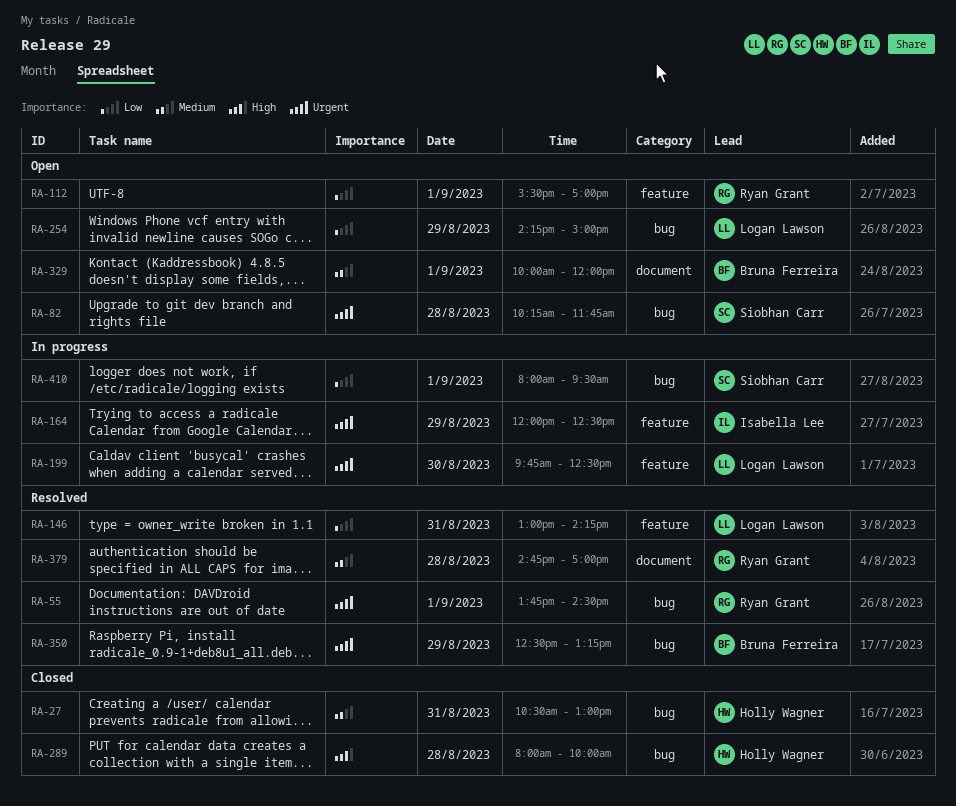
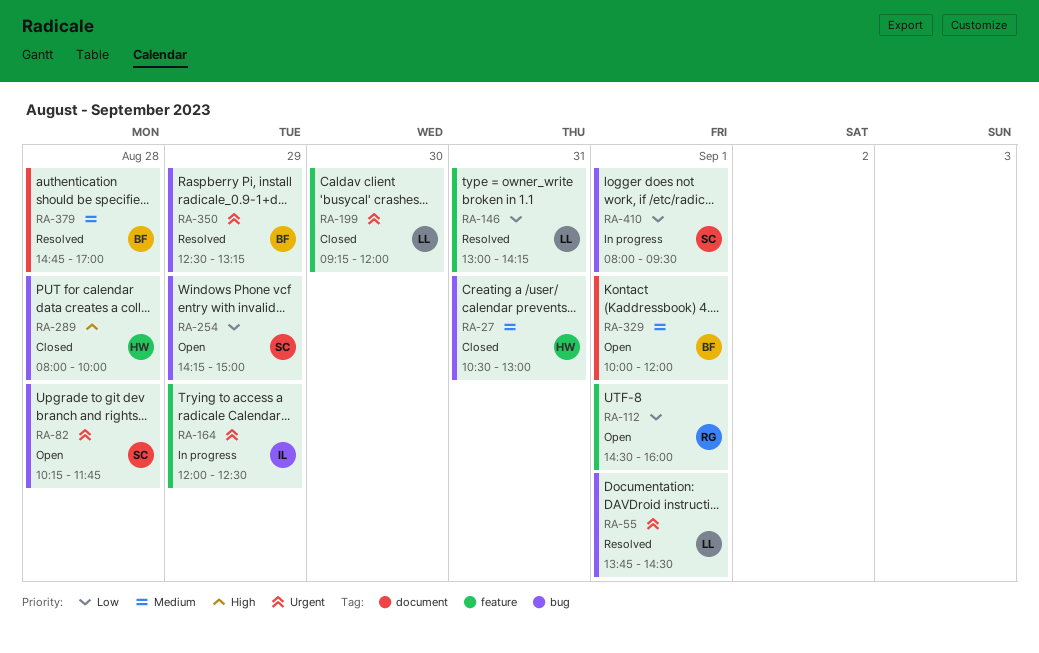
RA-55, owner: Ryan Grant -> Logan Lawson
RA-112, begins: 15:30 -> 14:30
RA-112, ends: 17:00 -> 16:00
RA-199, status: In progress -> Closed
RA-199, begins: 09:45 -> 09:15
RA-199, ends: 12:30 -> 12:00
RA-254, owner: Logan Lawson -> Siobhan Carr
RA-379, owner: Ryan Grant -> Bruna Ferreira

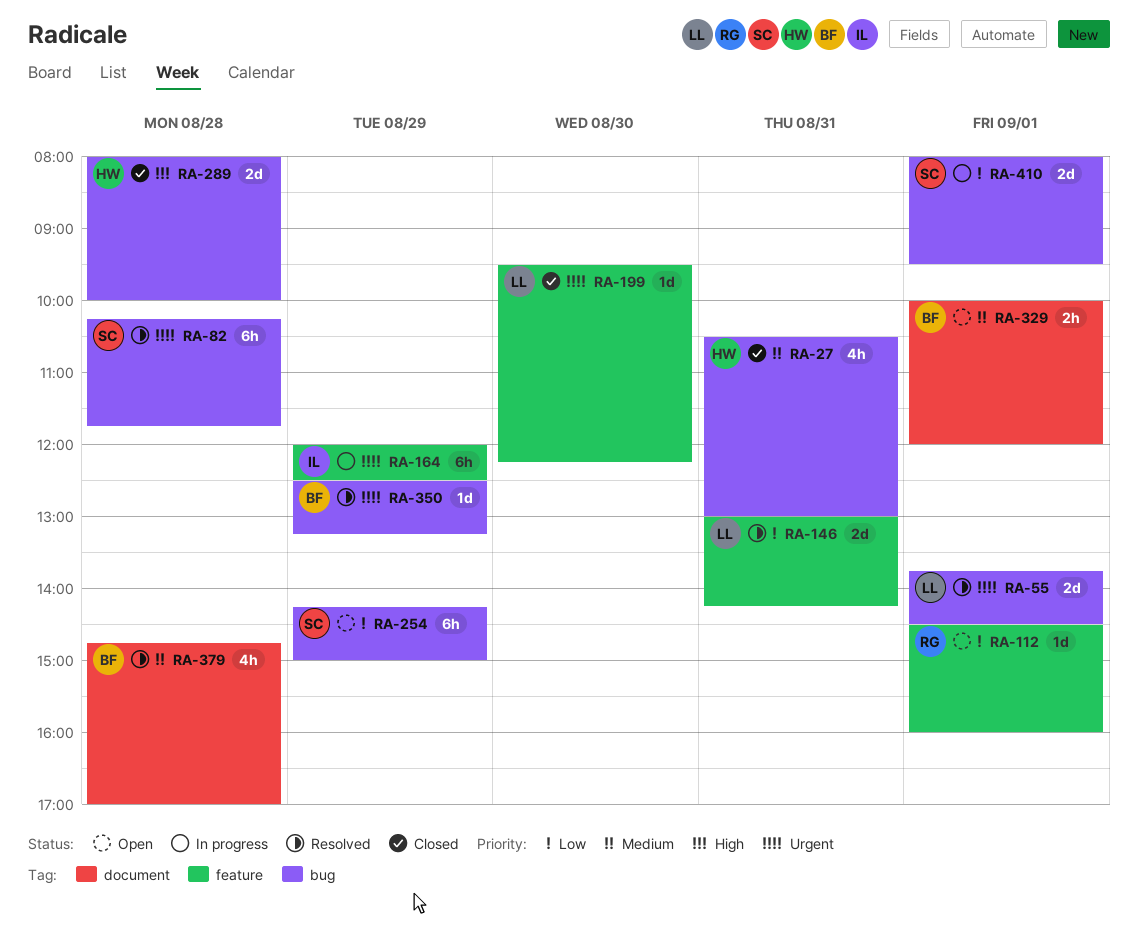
RA-82, status: Open -> Resolved
RA-199, begins: 09:15 -> 09:30
RA-199, ends: 12:00 -> 12:15

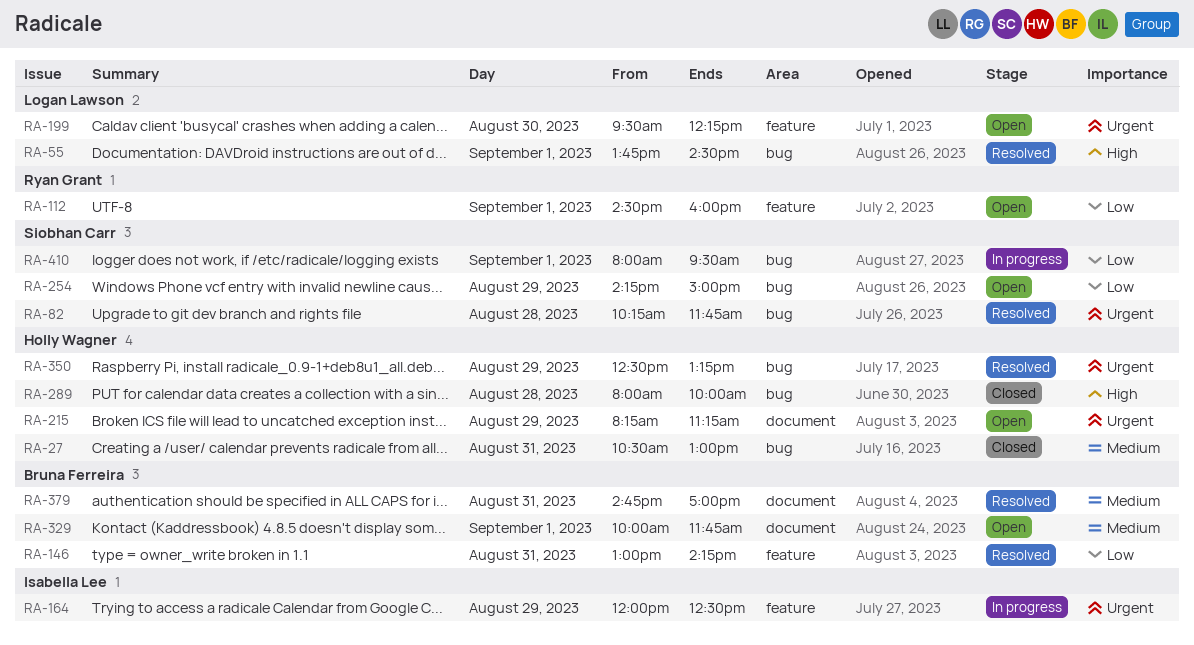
RA-55, priority: Urgent -> High
RA-146, owner: Logan Lawson -> Bruna Ferreira
RA-199, status: Closed -> Open
RA-215: none -> present
RA-329, ends: 12:00 -> 11:45
RA-350, owner: Bruna Ferreira -> Holly Wagner
RA-379, day: Aug 28 -> Aug 31

